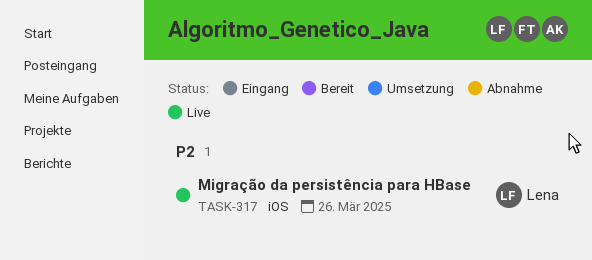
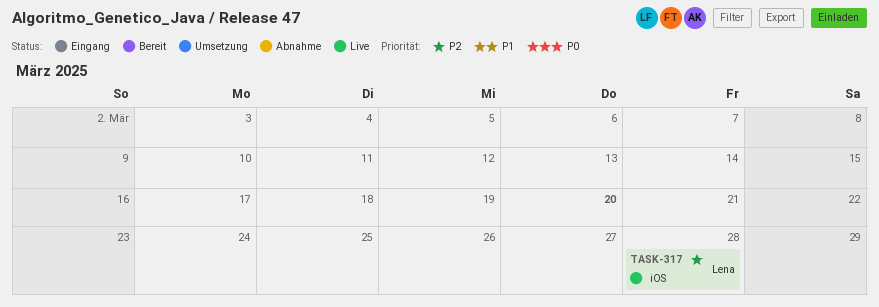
TASK-317, due: Mar 26 -> Mar 28

